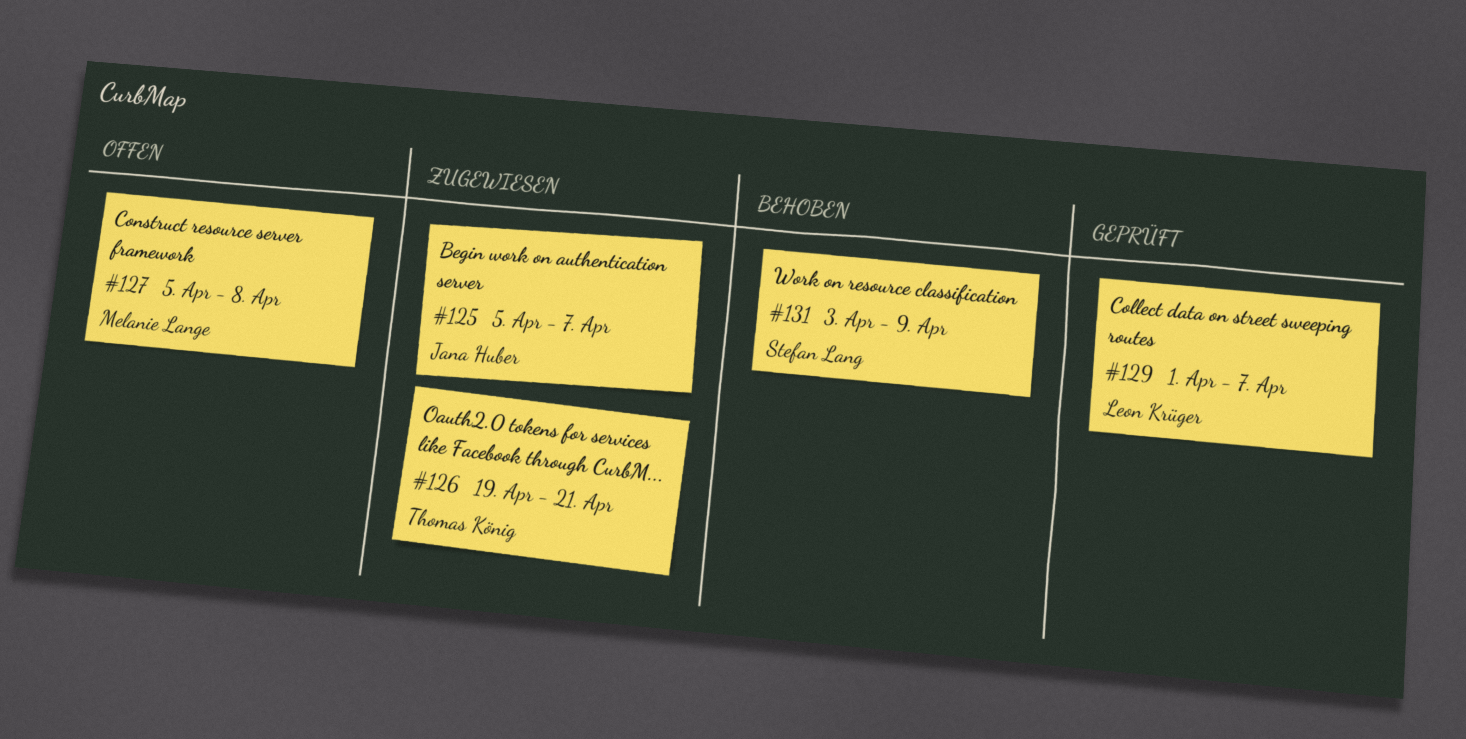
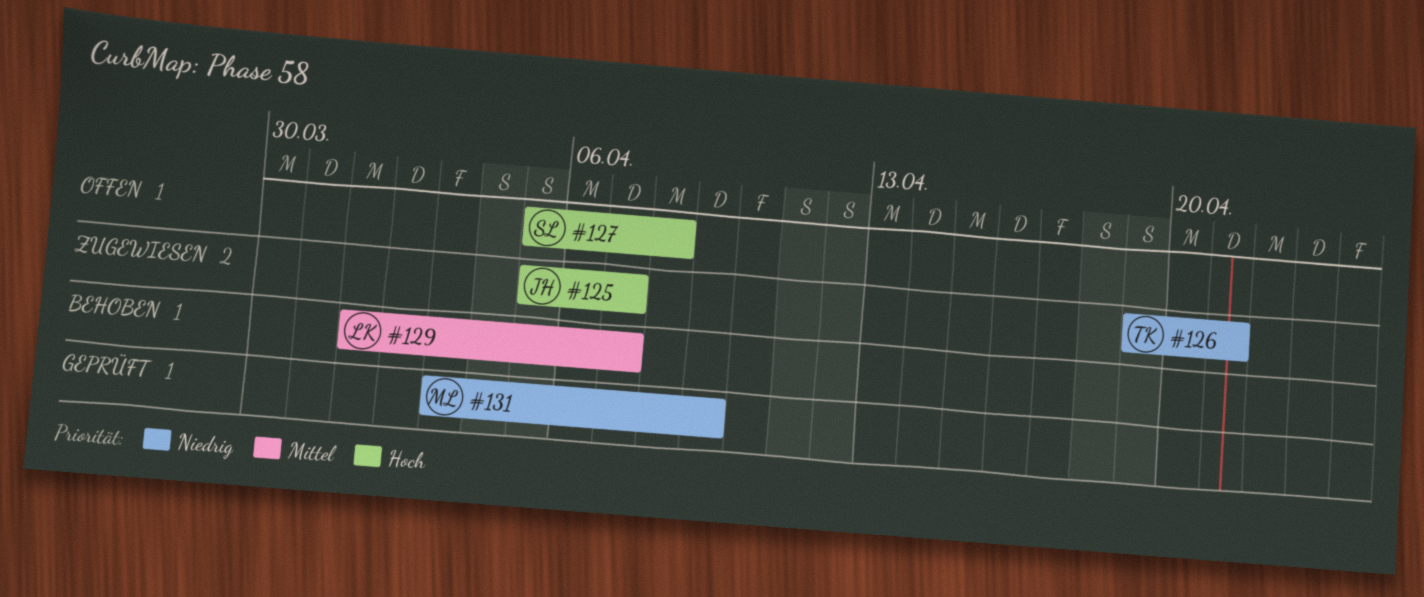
#127, owner: Melanie Lange -> Stefan Lang
#129, status: Geprüft -> Behoben
#131, status: Behoben -> Geprüft
#131, owner: Stefan Lang -> Melanie Lange

